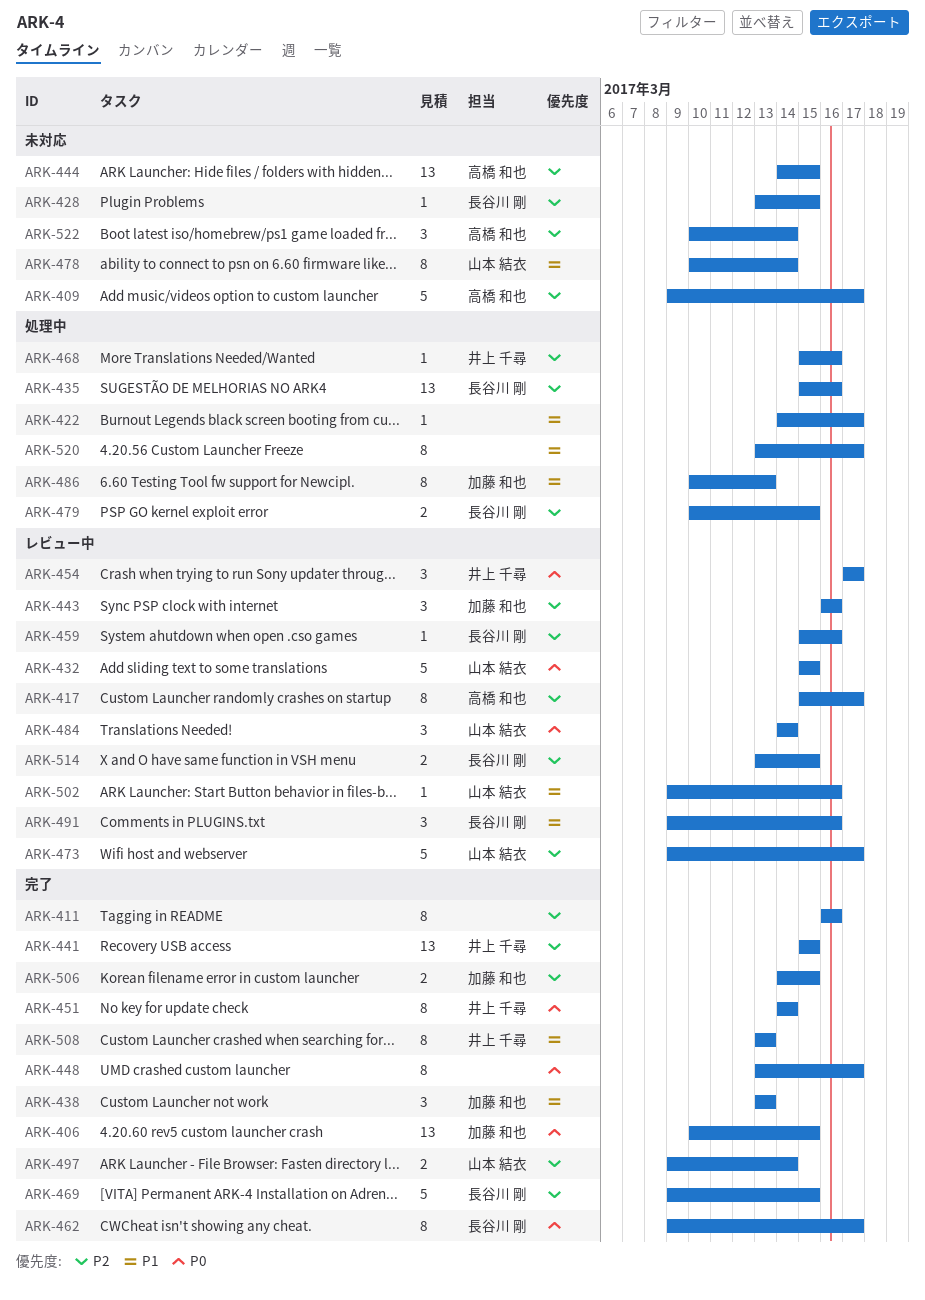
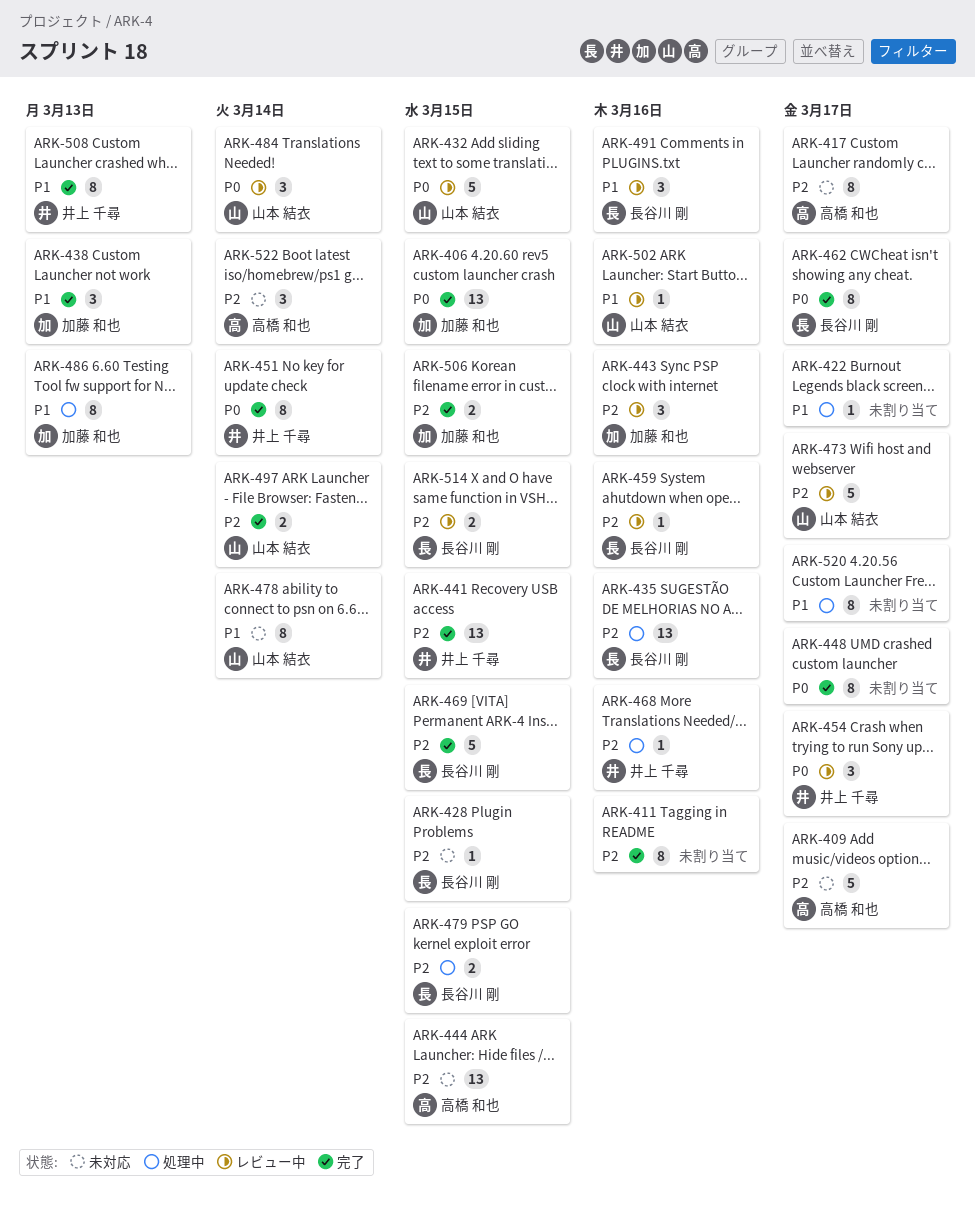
ARK-417, status: レビュー中 -> 未対応

